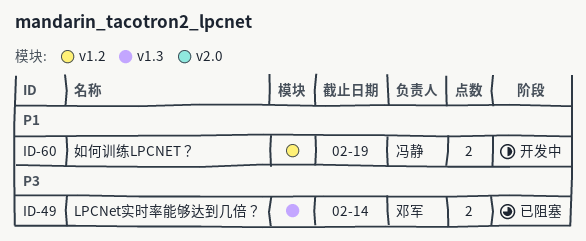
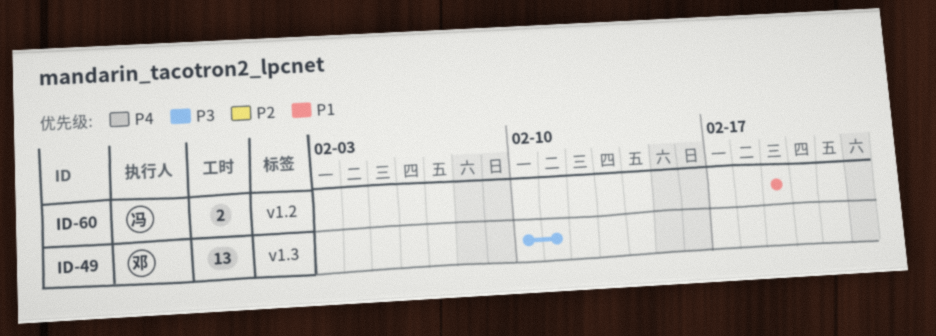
ID-49, estimate: 2 -> 13
ID-49, due: Feb 14 -> Feb 11

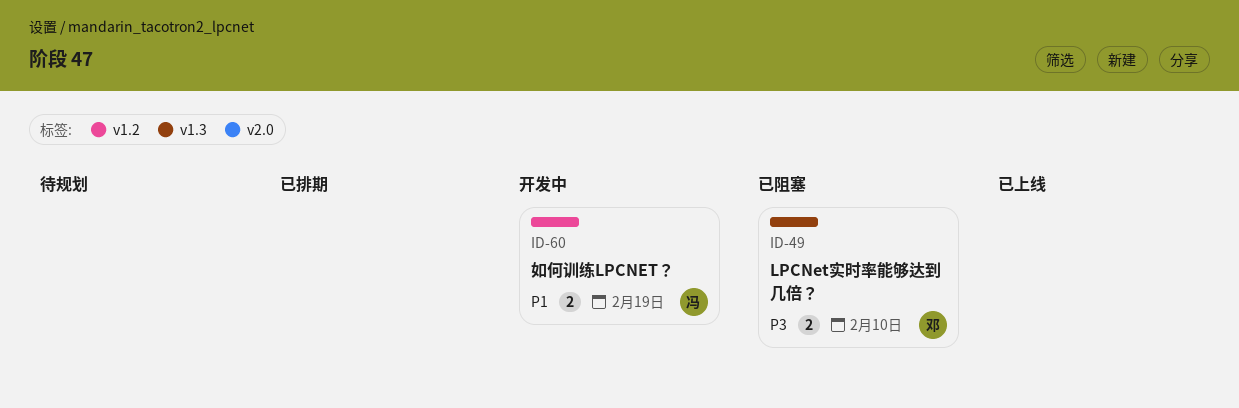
ID-49, estimate: 13 -> 2
ID-49, due: Feb 11 -> Feb 10

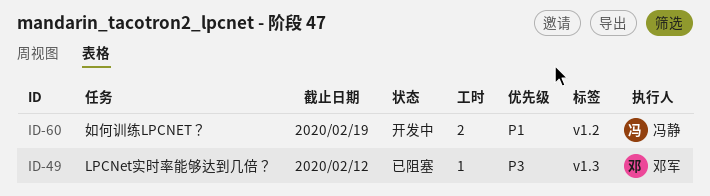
ID-49, estimate: 2 -> 1
ID-49, due: Feb 10 -> Feb 12

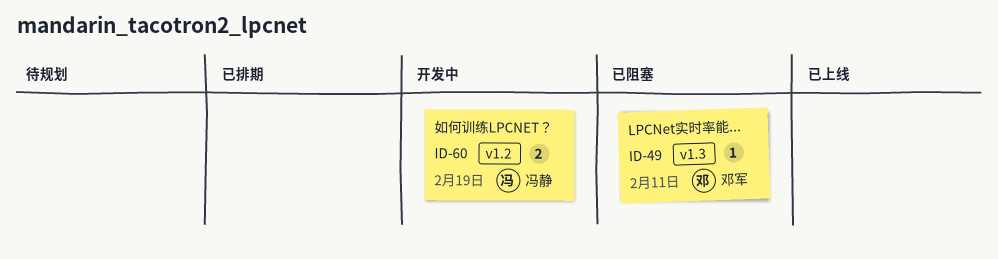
ID-49, due: Feb 12 -> Feb 11

